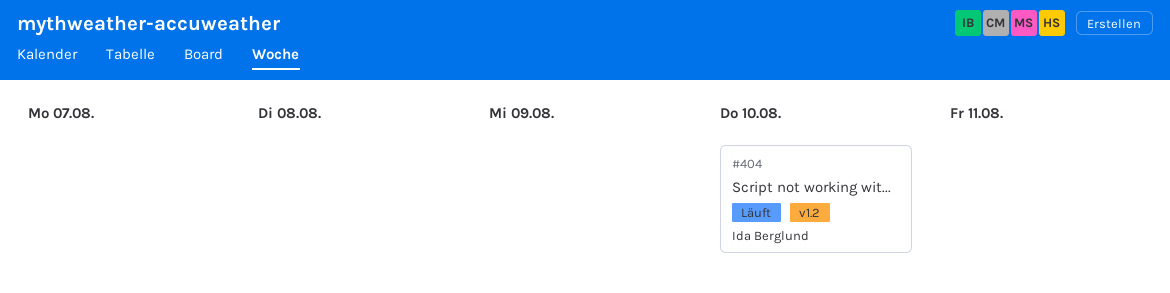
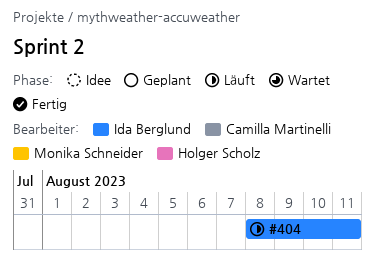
#404, due: Aug 10 -> Aug 11

